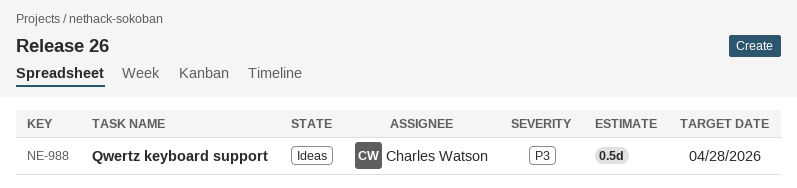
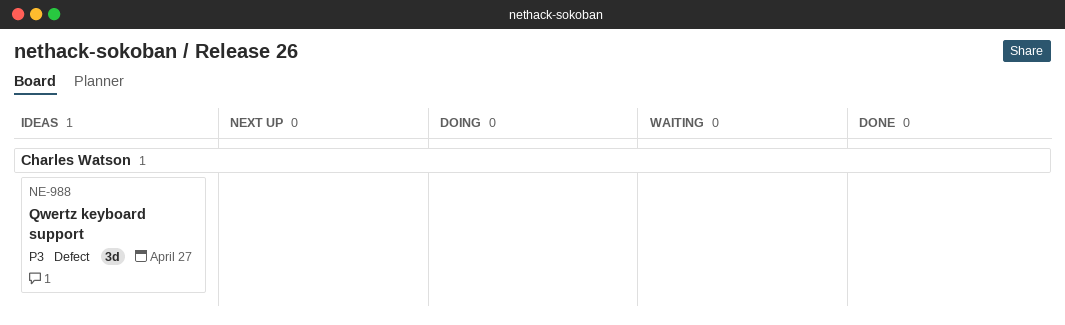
NE-988, estimate: 0.5d -> 3d
NE-988, due: Apr 28 -> Apr 27

